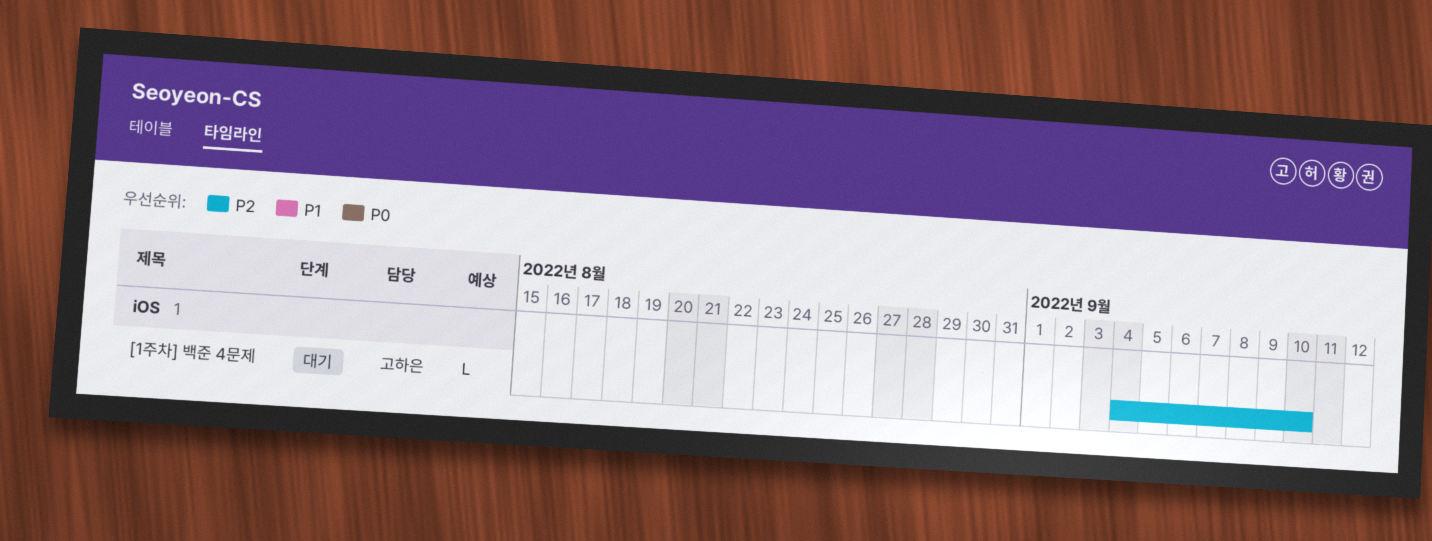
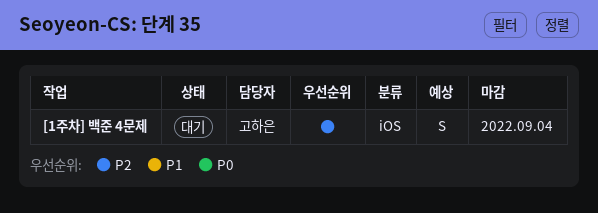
[1주차] 백준 4문제, estimate: L -> S
[1주차] 백준 4문제, due: Sep 10 -> Sep 4

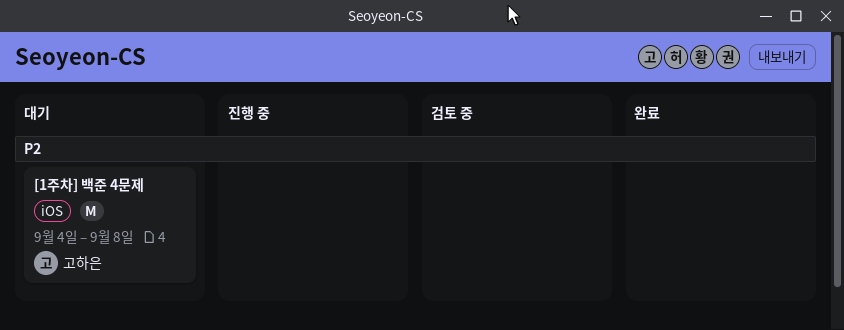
[1주차] 백준 4문제, estimate: S -> M
[1주차] 백준 4문제, due: Sep 4 -> Sep 8

